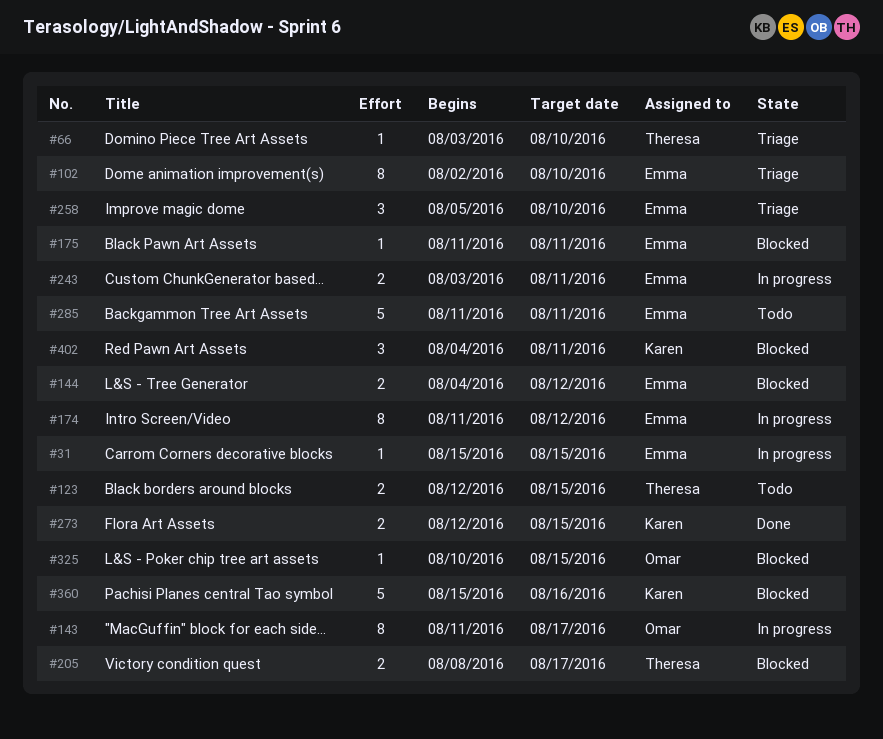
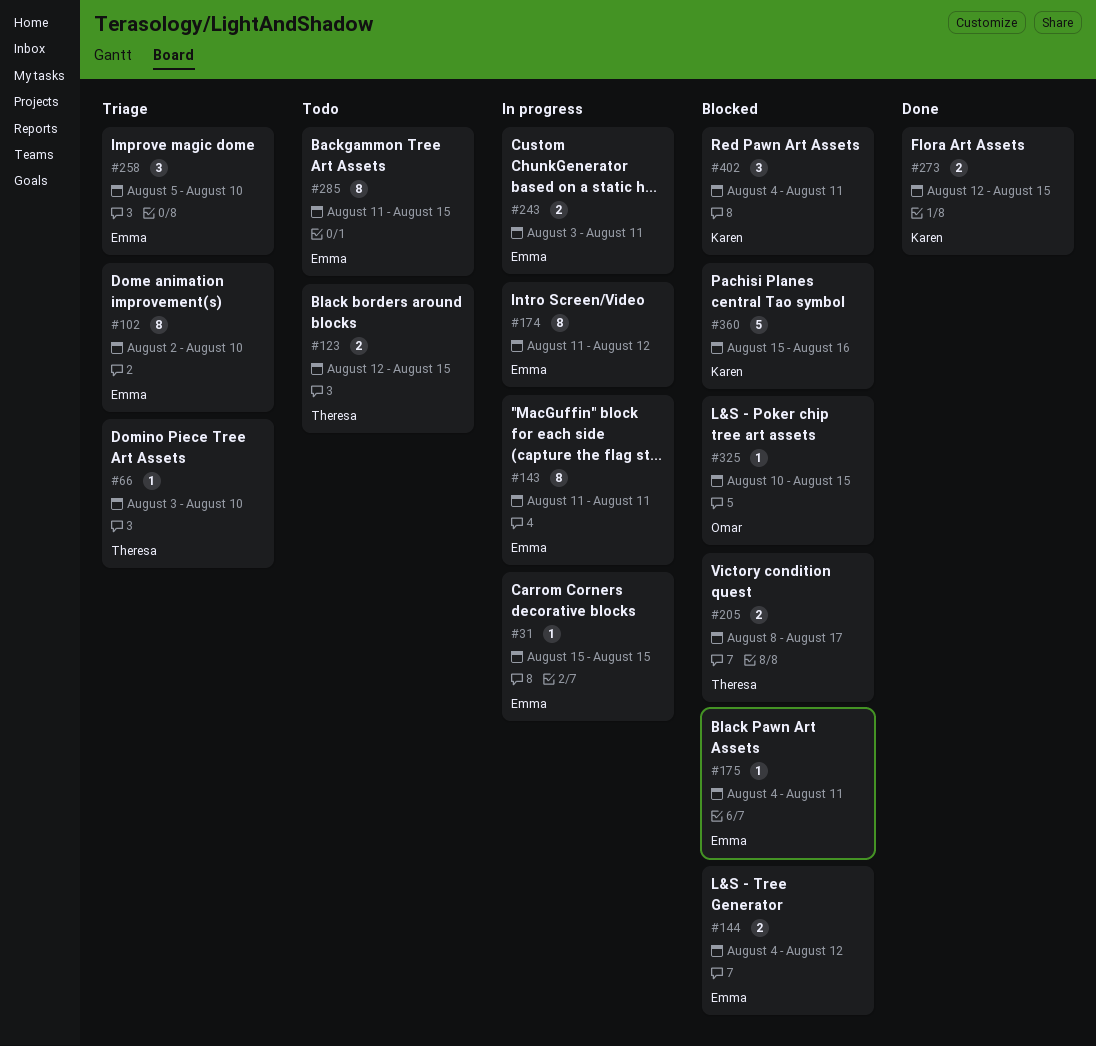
#143, owner: Omar -> Emma
#143, due: Aug 17 -> Aug 11
#175, start: Aug 11 -> Aug 4
#285, estimate: 5 -> 8
#285, due: Aug 11 -> Aug 15

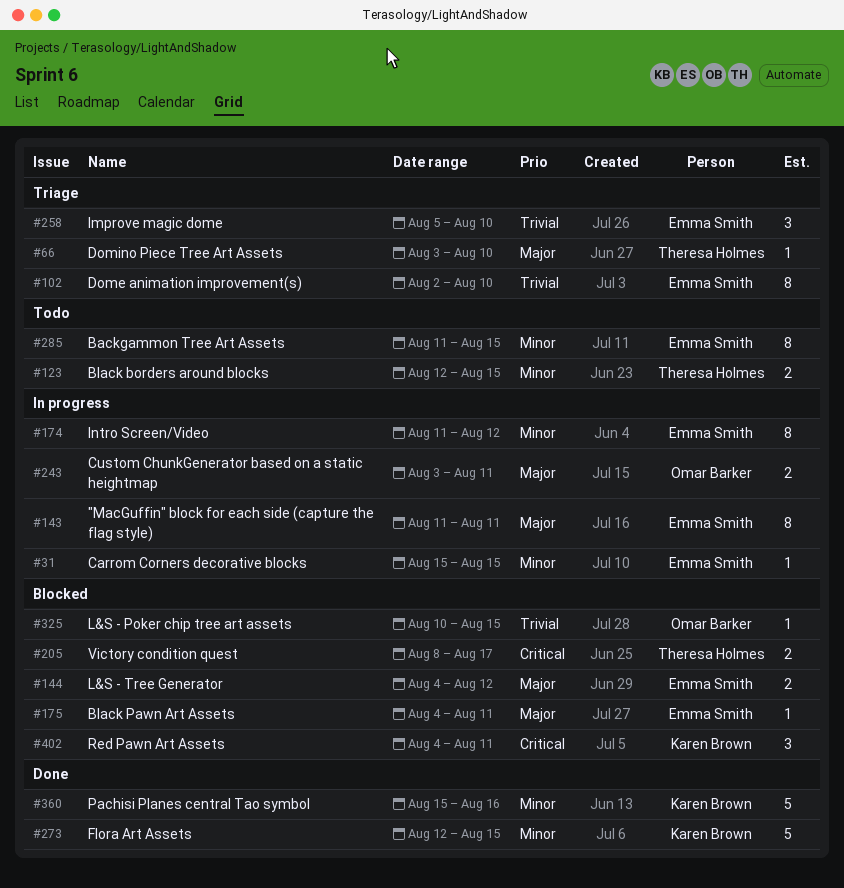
#243, owner: Emma Smith -> Omar Barker
#273, estimate: 2 -> 5
#360, status: Blocked -> Done

